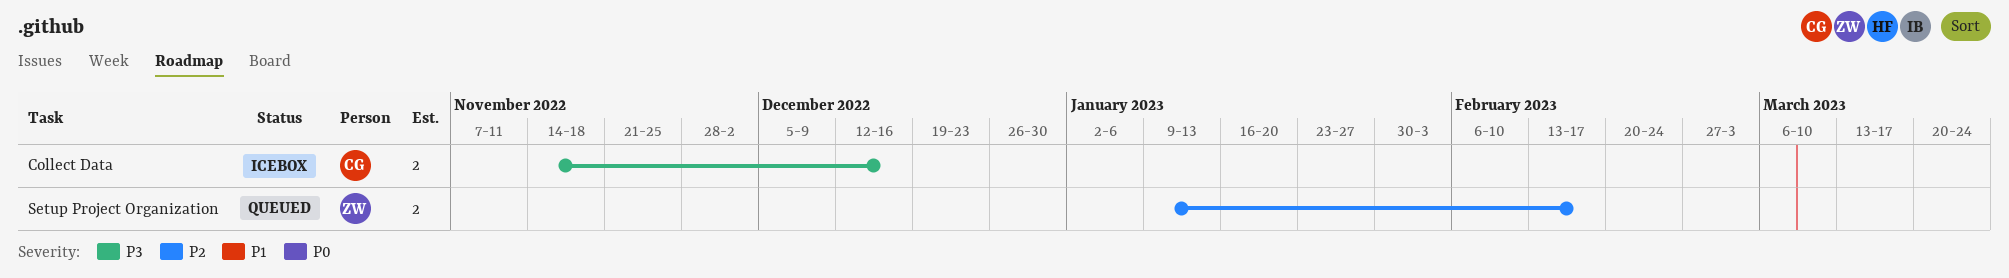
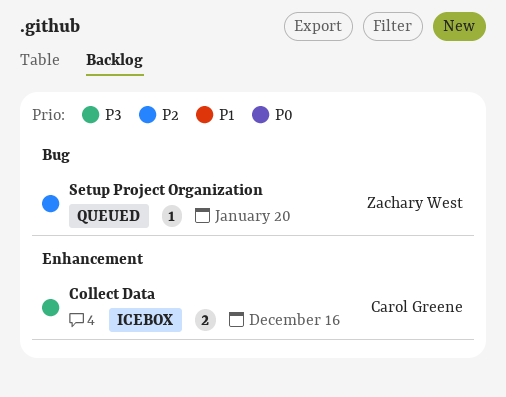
Setup Project Organization, estimate: 2 -> 1
Setup Project Organization, due: Feb 17 -> Jan 20

